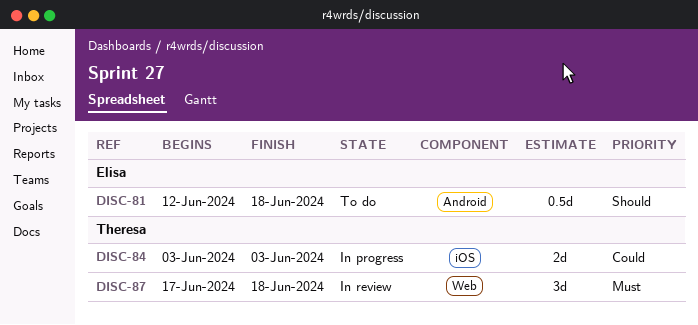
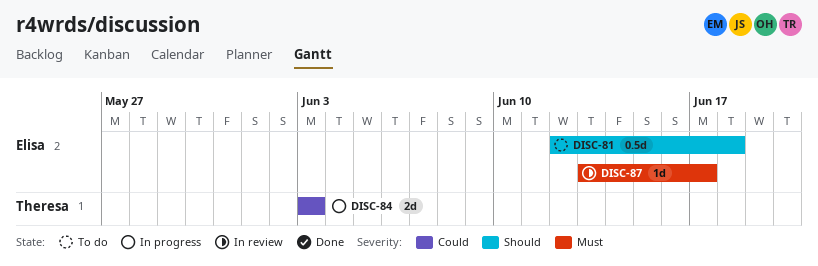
DISC-87, owner: Theresa -> Elisa
DISC-87, estimate: 3d -> 1d
DISC-87, start: Jun 17 -> Jun 13
DISC-87, due: Jun 18 -> Jun 17

